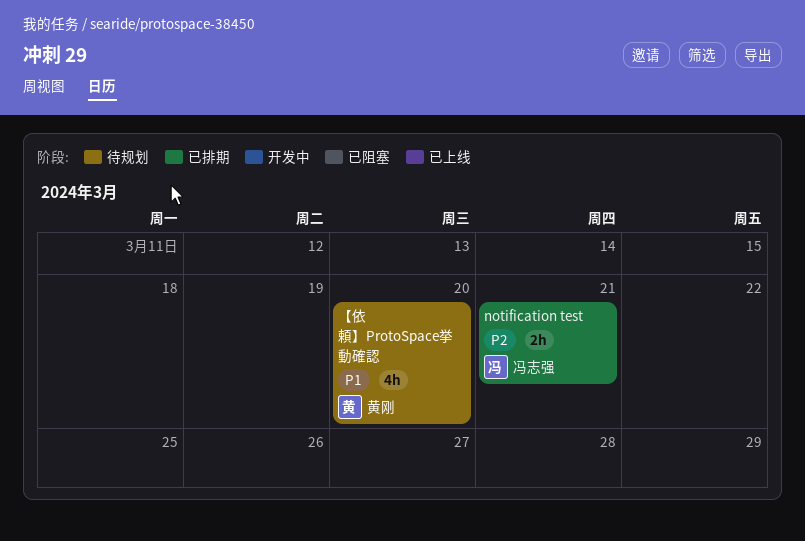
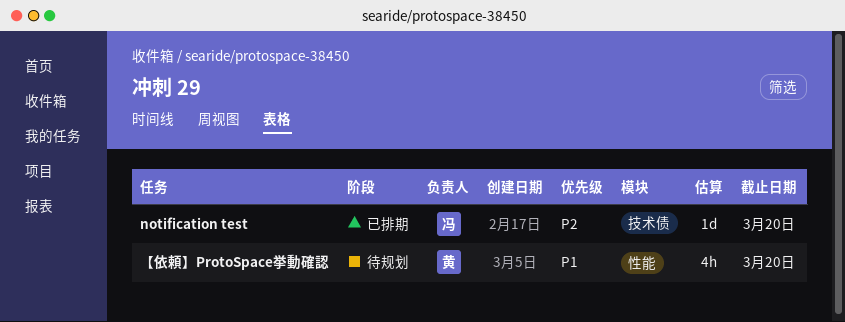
notification test, estimate: 2h -> 1d
notification test, due: Mar 21 -> Mar 20

